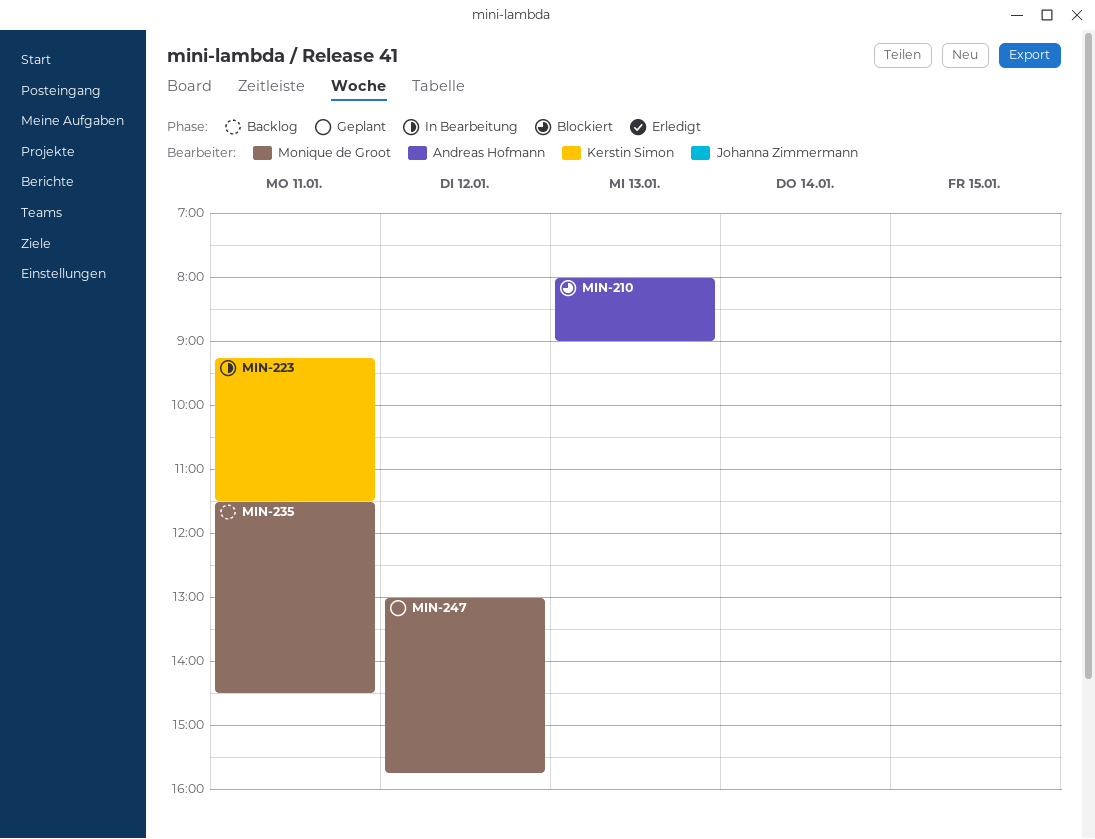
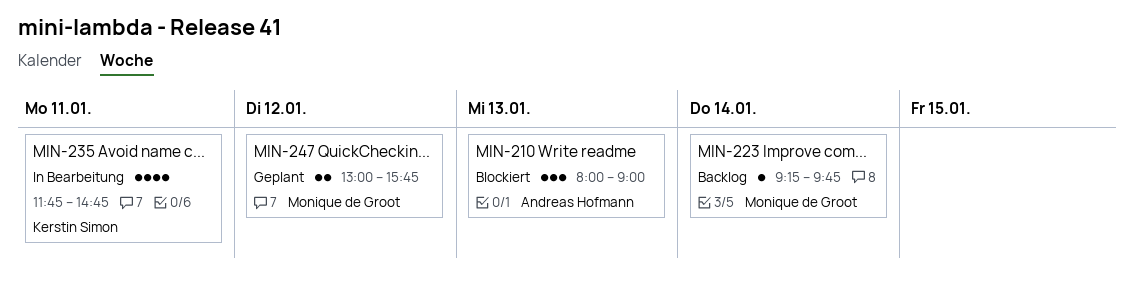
MIN-223, status: In Bearbeitung -> Backlog
MIN-223, owner: Kerstin Simon -> Monique de Groot
MIN-223, day: Jan 11 -> Jan 14
MIN-223, ends: 11:30 -> 09:45
MIN-235, status: Backlog -> In Bearbeitung
MIN-235, owner: Monique de Groot -> Kerstin Simon
MIN-235, begins: 11:30 -> 11:45
MIN-235, ends: 14:30 -> 14:45

